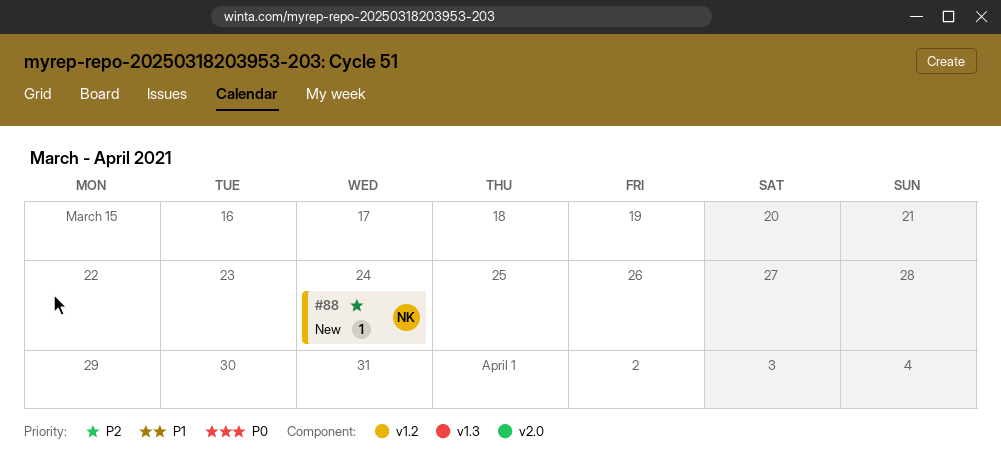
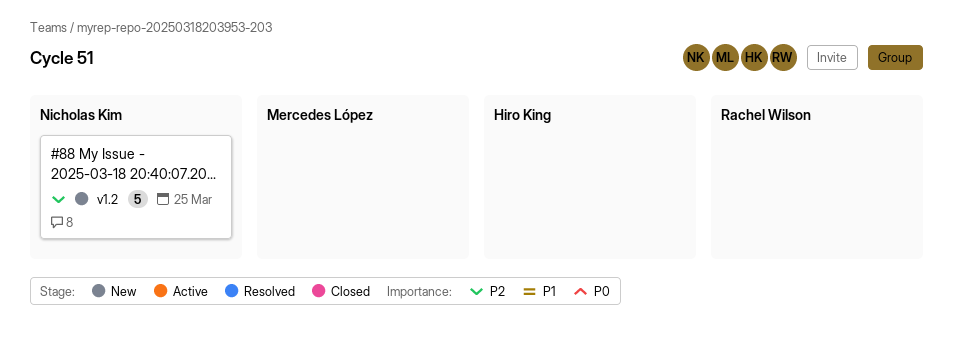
#88, estimate: 1 -> 5
#88, due: Mar 24 -> Mar 25

